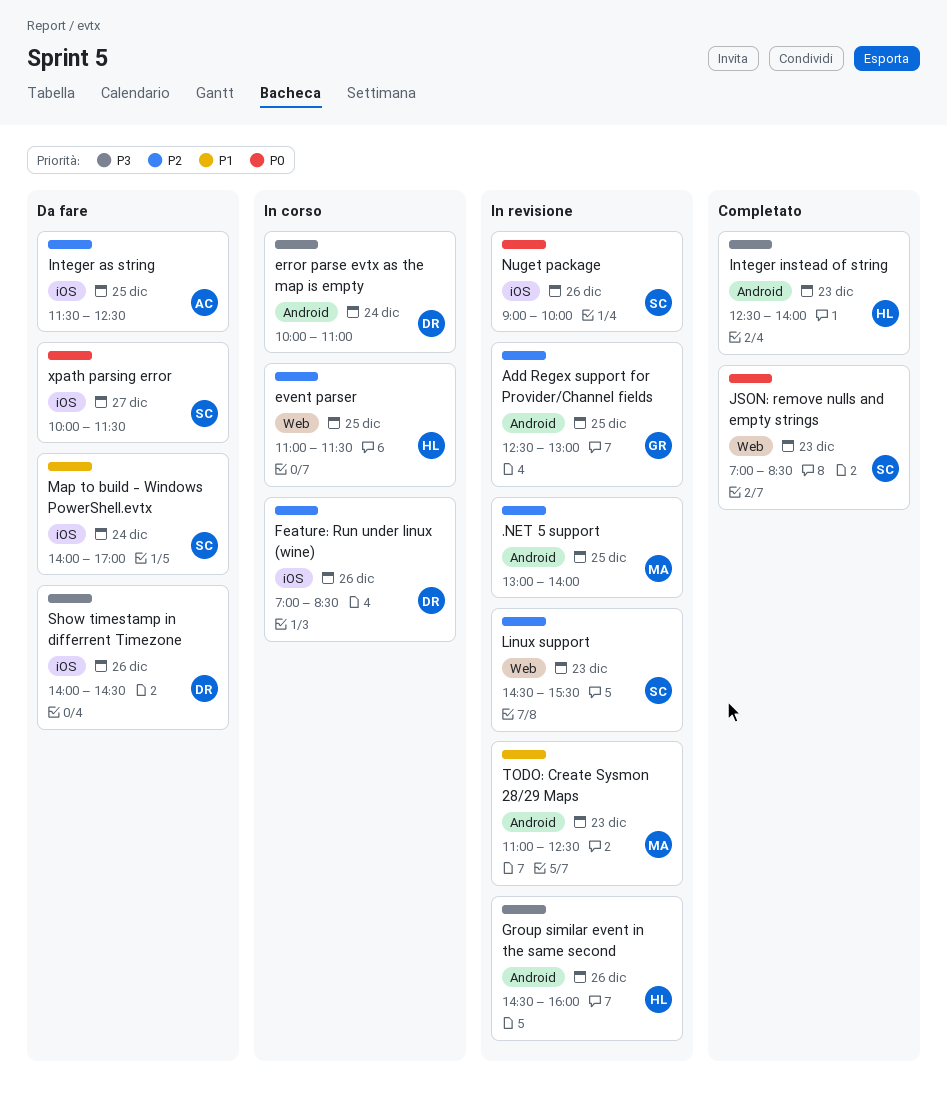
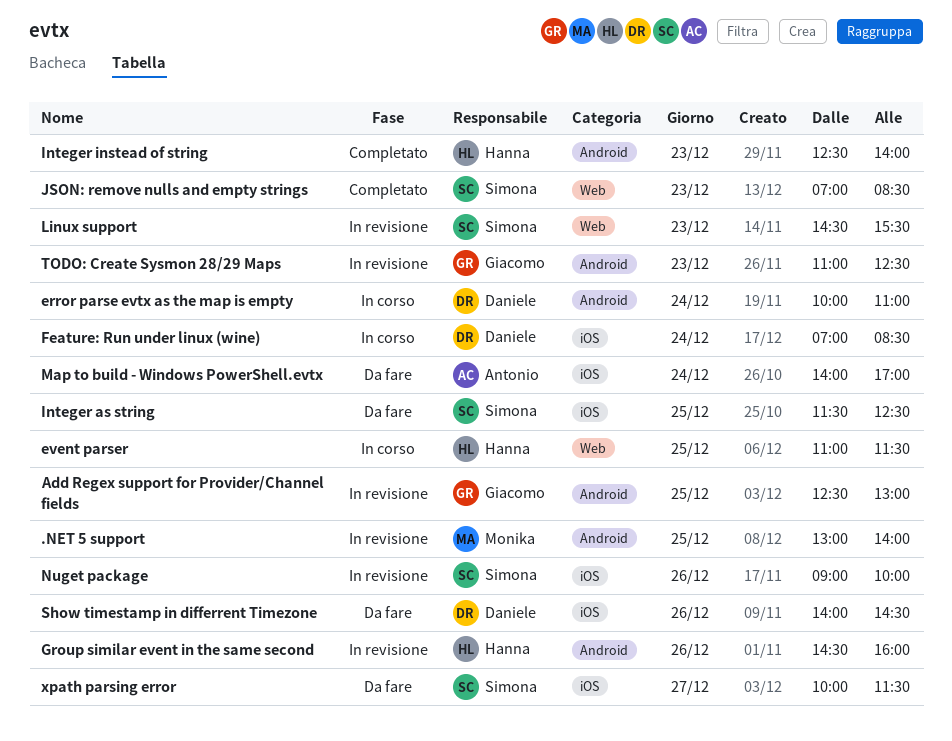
Feature: Run under linux (wine), day: Dec 26 -> Dec 24
Integer as string, owner: Antonio -> Simona
Map to build - Windows PowerShell.evtx, owner: Simona -> Antonio
TODO: Create Sysmon 28/29 Maps, owner: Monika -> Giacomo

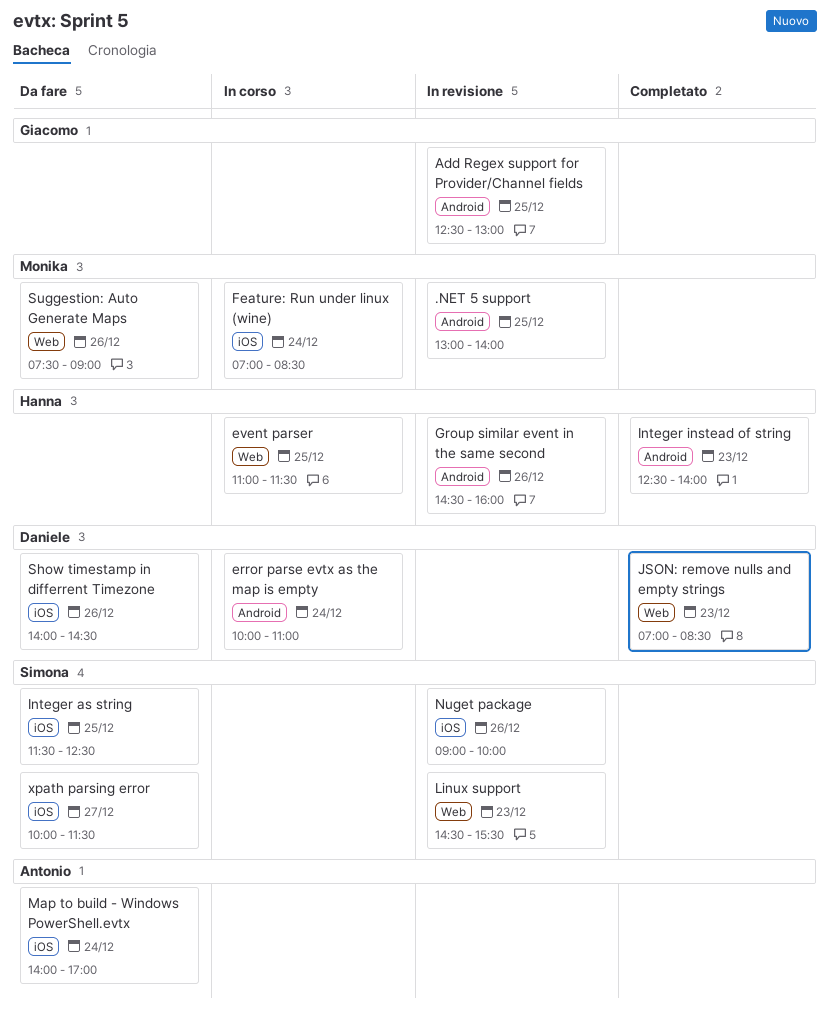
Feature: Run under linux (wine), owner: Daniele -> Monika
JSON: remove nulls and empty strings, owner: Simona -> Daniele
Suggestion: Auto Generate Maps: none -> present
TODO: Create Sysmon 28/29 Maps: present -> none

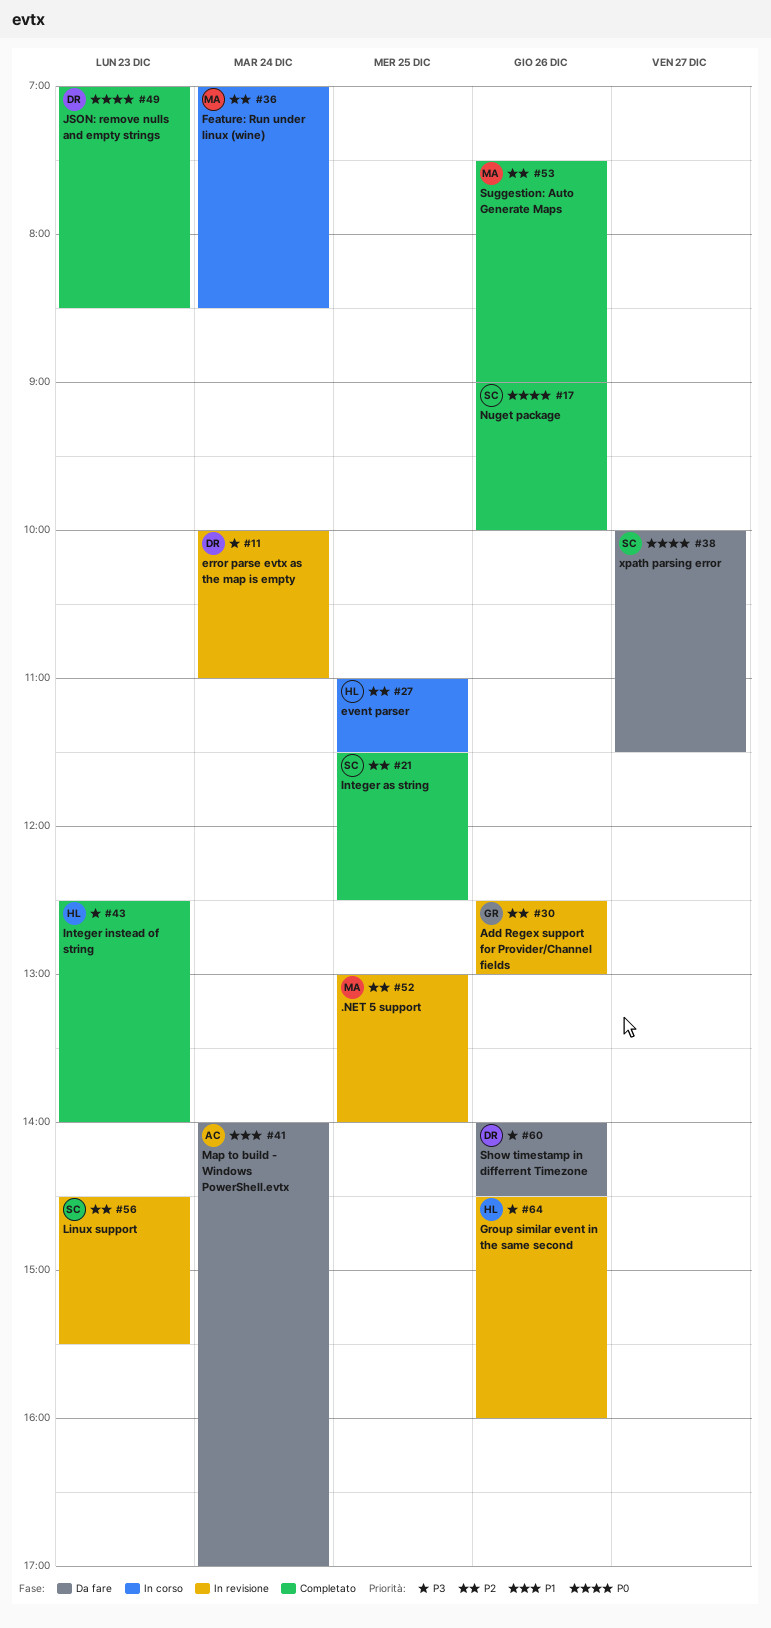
Add Regex support for Provider/Channel fields, day: Dec 25 -> Dec 26
error parse evtx as the map is empty, status: In corso -> In revisione
Integer as string, status: Da fare -> Completato
Nuget package, status: In revisione -> Completato
Suggestion: Auto Generate Maps, status: Da fare -> Completato

